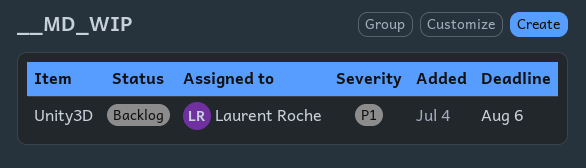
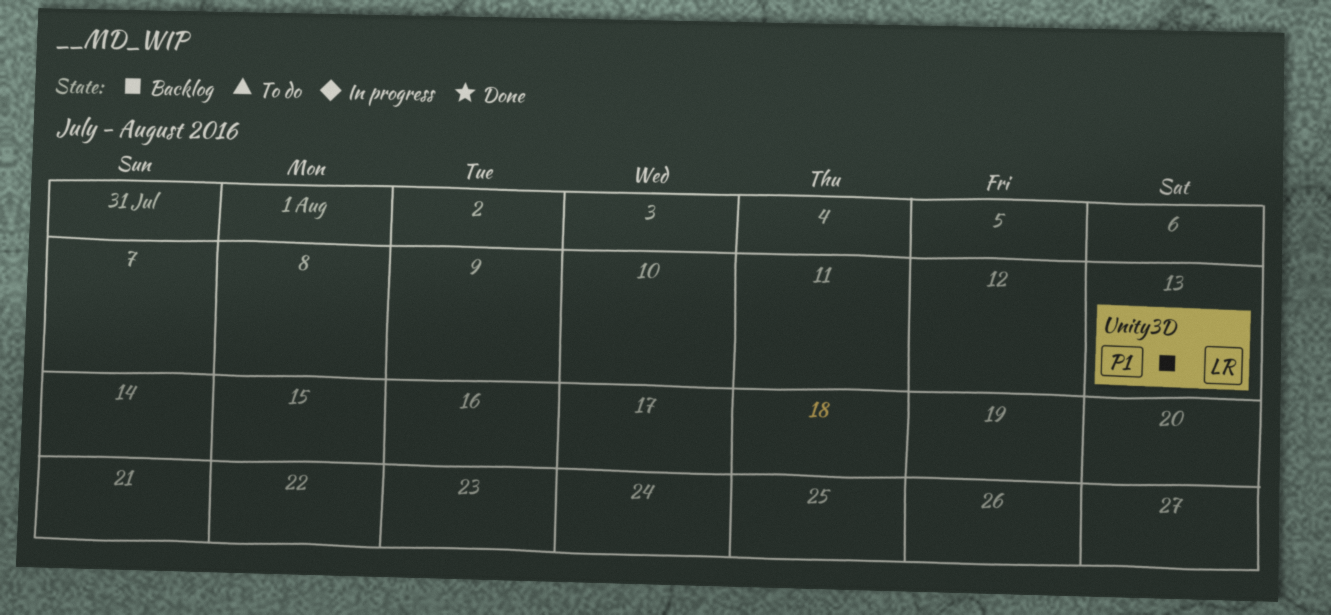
Unity3D, due: Aug 6 -> Aug 13

